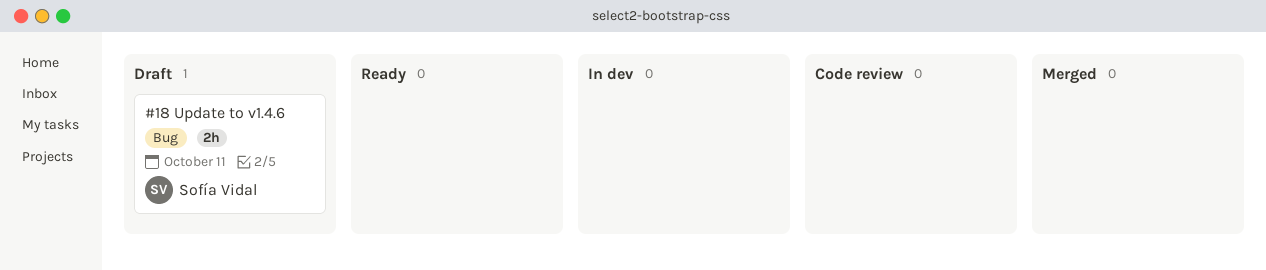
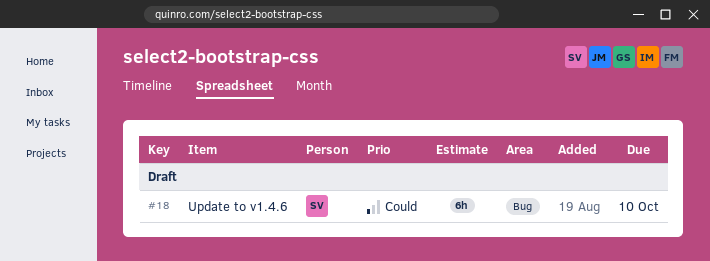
#18, estimate: 2h -> 6h
#18, due: Oct 11 -> Oct 10

